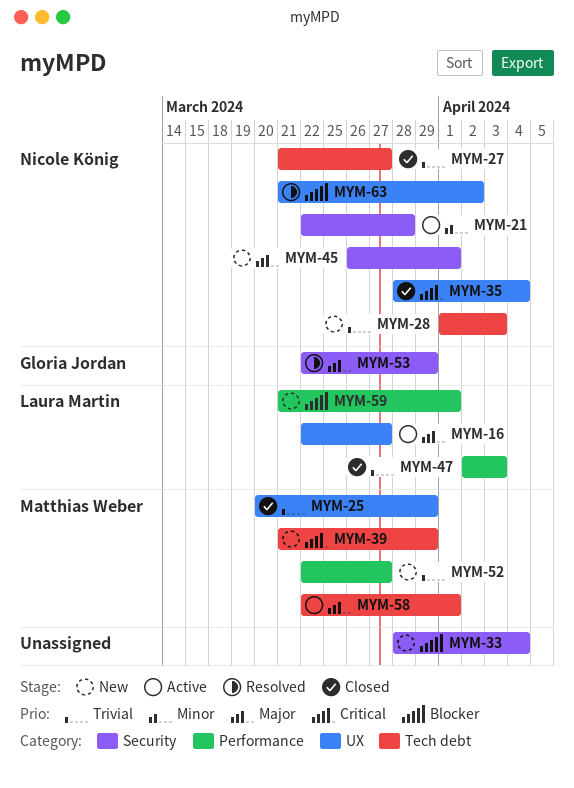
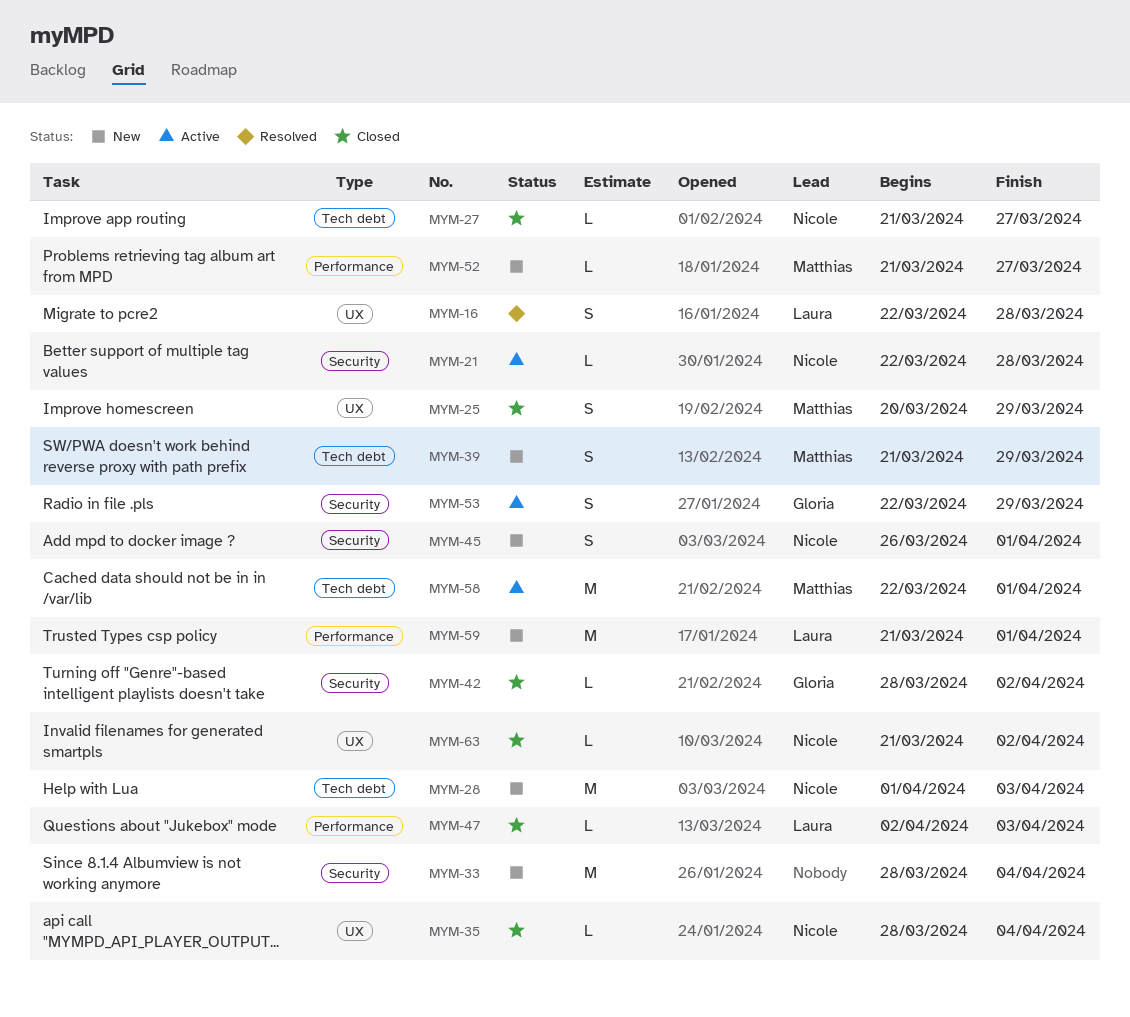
MYM-16, status: Active -> Resolved
MYM-16, due: Mar 27 -> Mar 28
MYM-42: none -> present
MYM-52, start: Mar 22 -> Mar 21
MYM-53, status: Resolved -> Active
MYM-63, status: Resolved -> Closed

